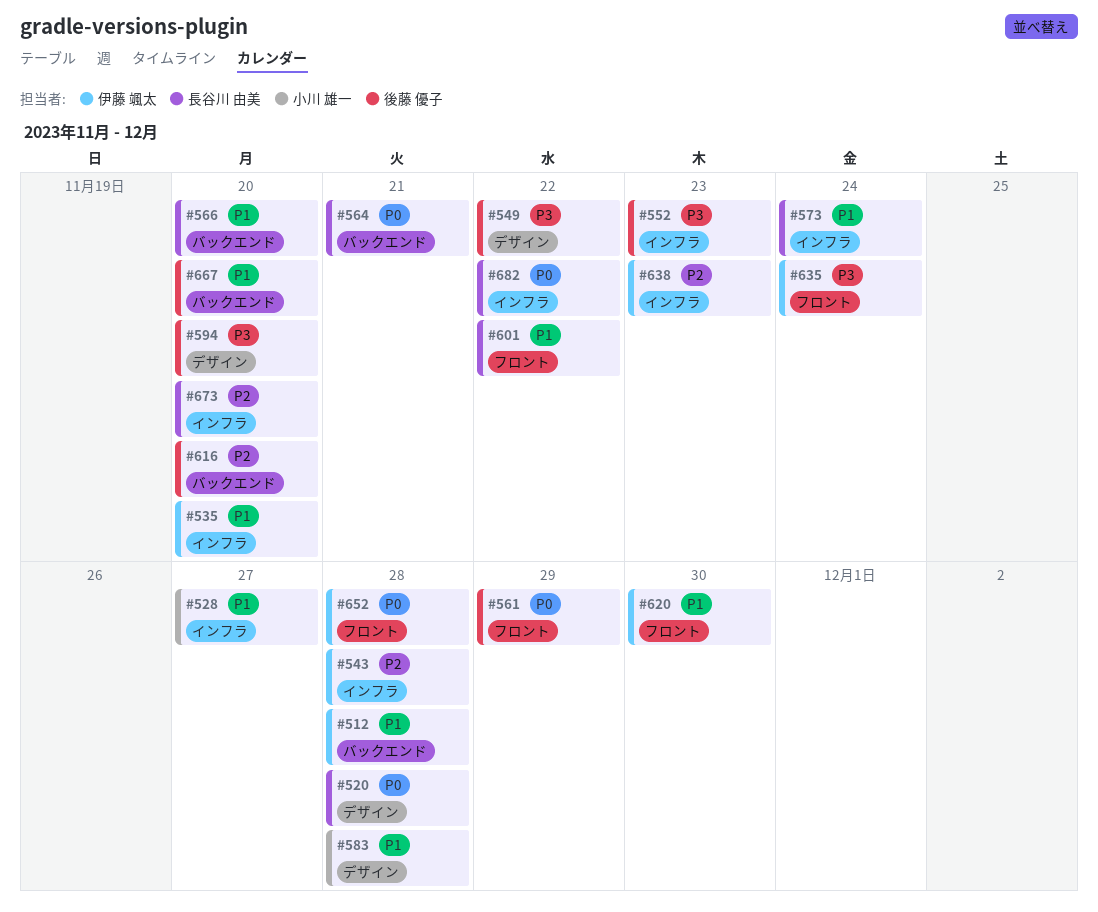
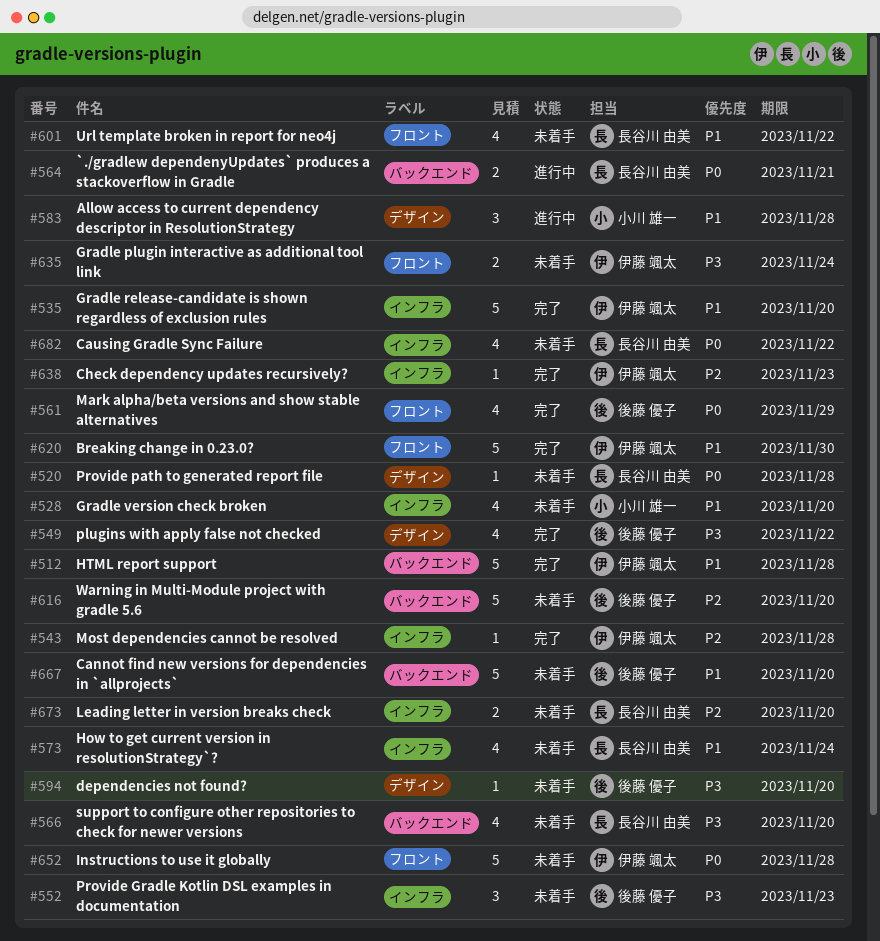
#528, due: Nov 27 -> Nov 20
#566, priority: P1 -> P3

